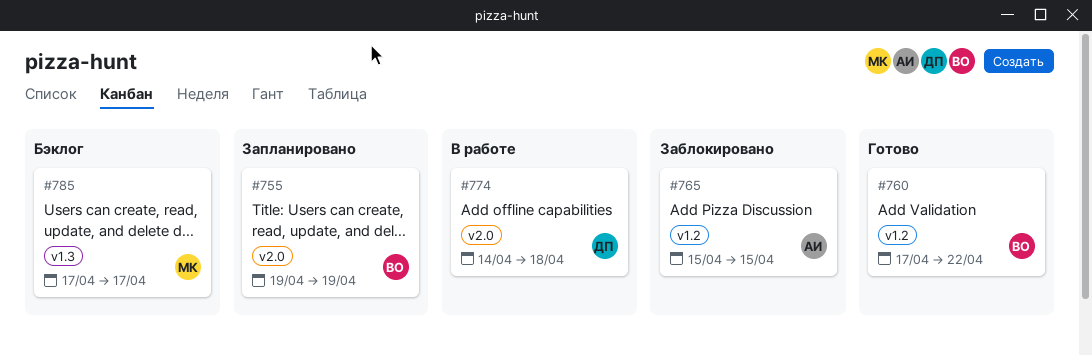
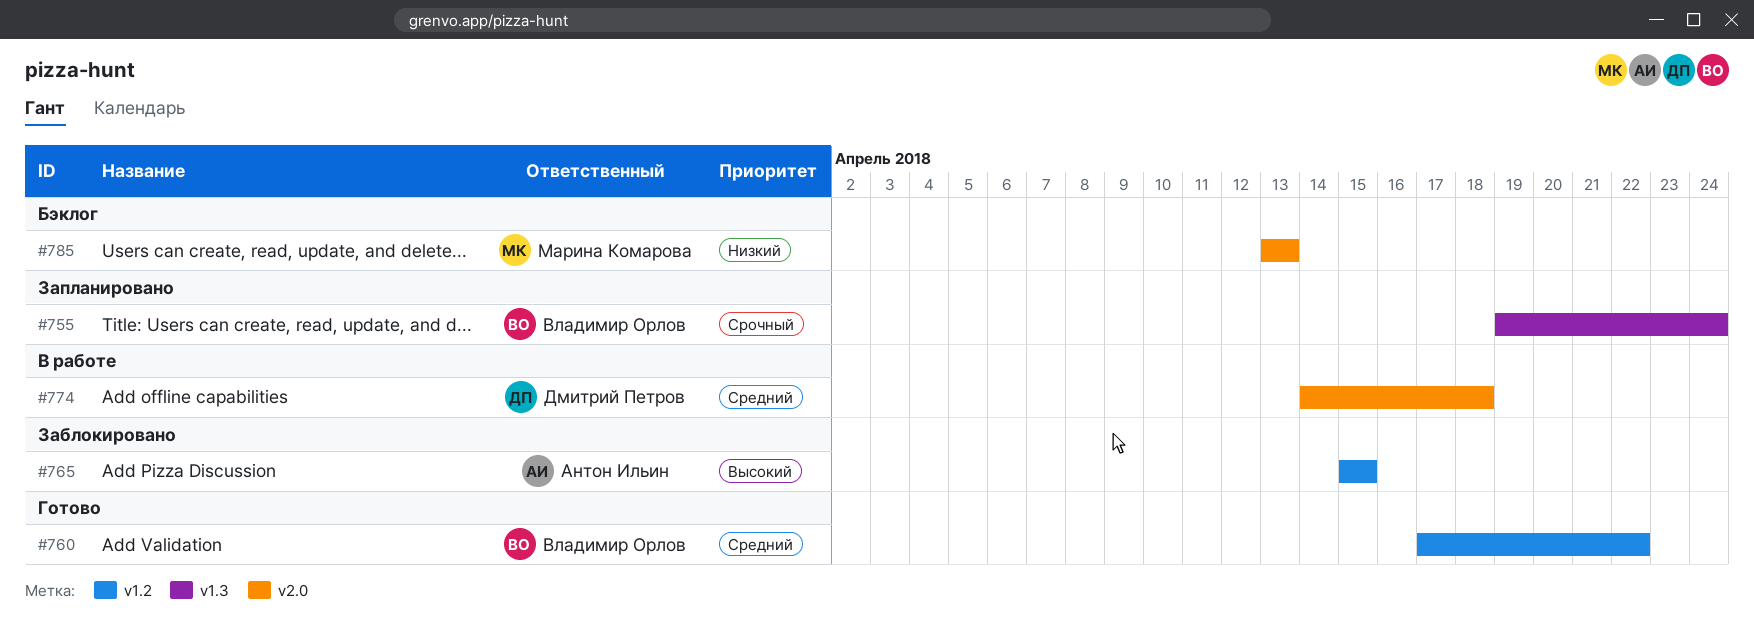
#755, label: v2.0 -> v1.3
#755, due: Apr 19 -> Apr 24
#785, label: v1.3 -> v2.0
#785, start: Apr 17 -> Apr 13
#785, due: Apr 17 -> Apr 13

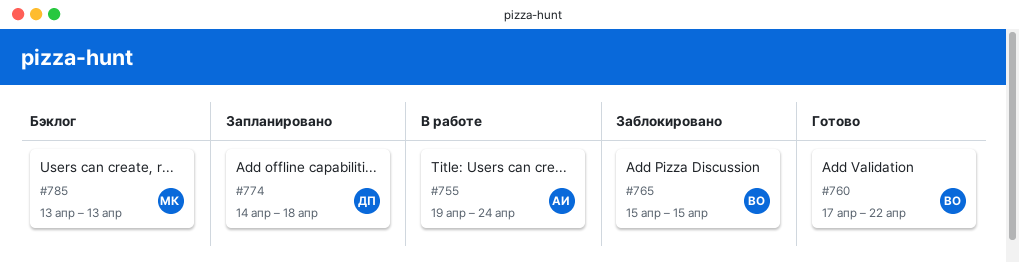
#755, status: Запланировано -> В работе
#755, owner: Владимир Орлов -> Антон Ильин
#765, owner: Антон Ильин -> Владимир Орлов
#774, status: В работе -> Запланировано

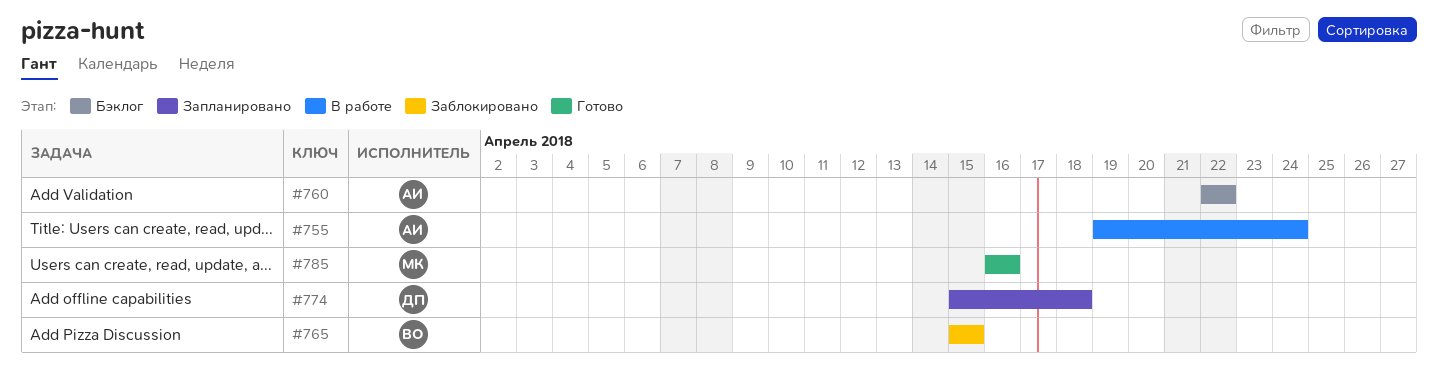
#760, status: Готово -> Бэклог
#760, owner: ВО -> АИ
#760, start: Apr 17 -> Apr 22
#774, start: Apr 14 -> Apr 15
#785, status: Бэклог -> Готово
#785, start: Apr 13 -> Apr 16
#785, due: Apr 13 -> Apr 16

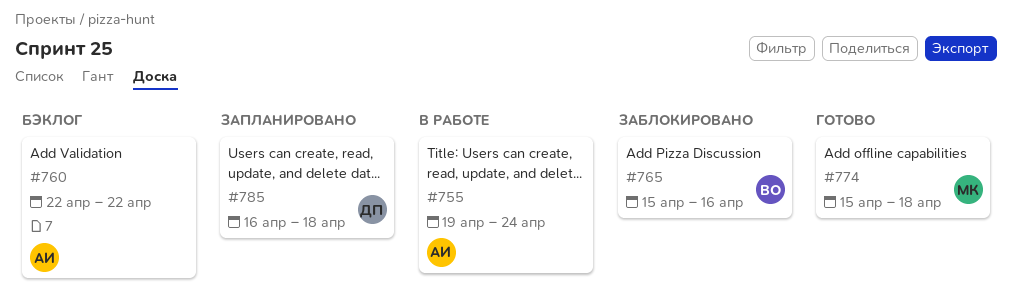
#765, due: Apr 15 -> Apr 16
#774, status: Запланировано -> Готово
#774, owner: ДП -> МК
#785, status: Готово -> Запланировано
#785, owner: МК -> ДП
#785, due: Apr 16 -> Apr 18

